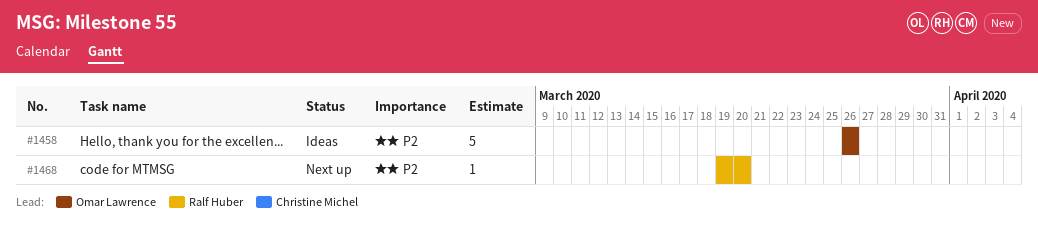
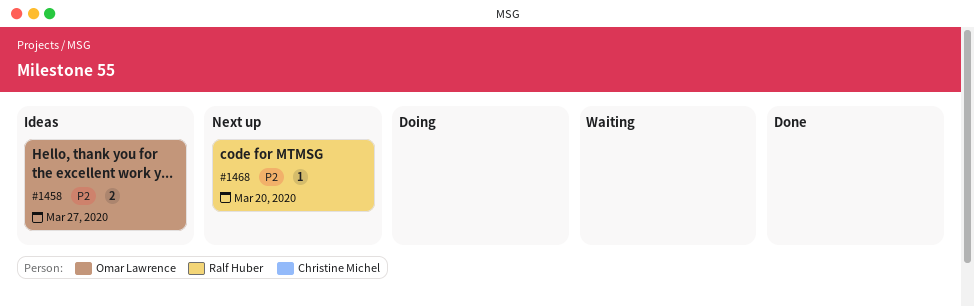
#1458, estimate: 5 -> 2
#1458, due: Mar 26 -> Mar 27

